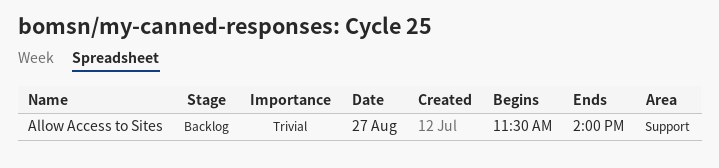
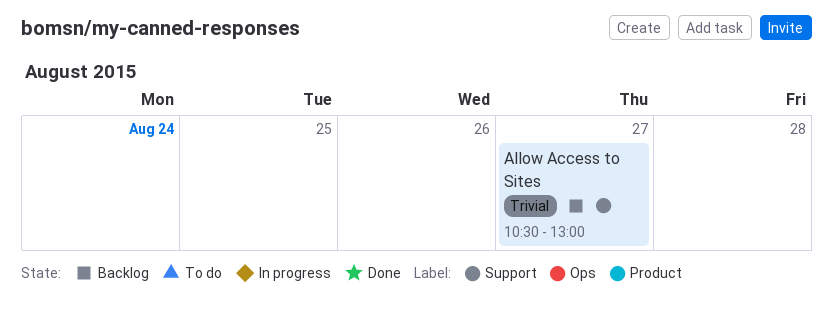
Allow Access to Sites, begins: 11:30 -> 10:30
Allow Access to Sites, ends: 14:00 -> 13:00

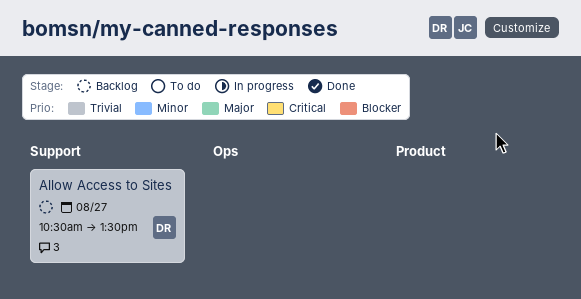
Allow Access to Sites, ends: 13:00 -> 13:30

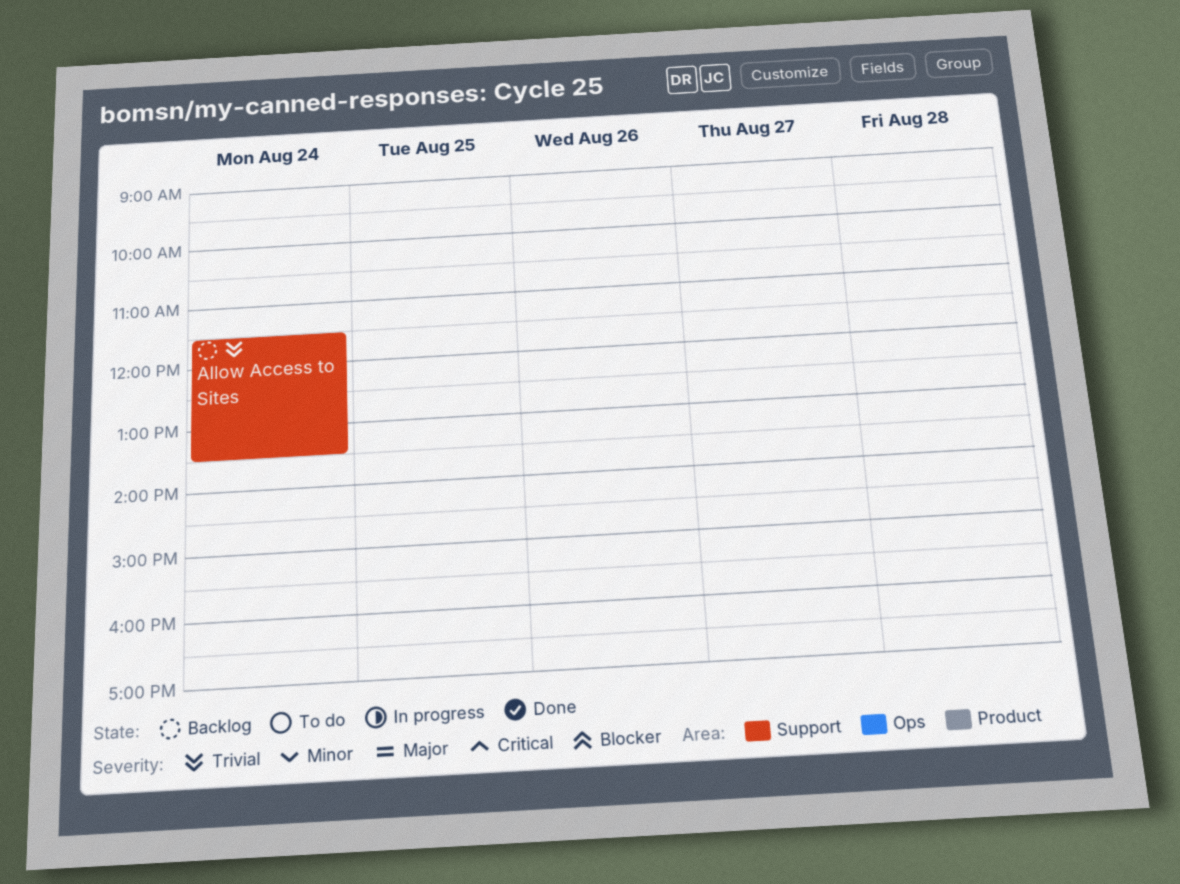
Allow Access to Sites, day: Aug 27 -> Aug 24
Allow Access to Sites, begins: 10:30 -> 11:30

